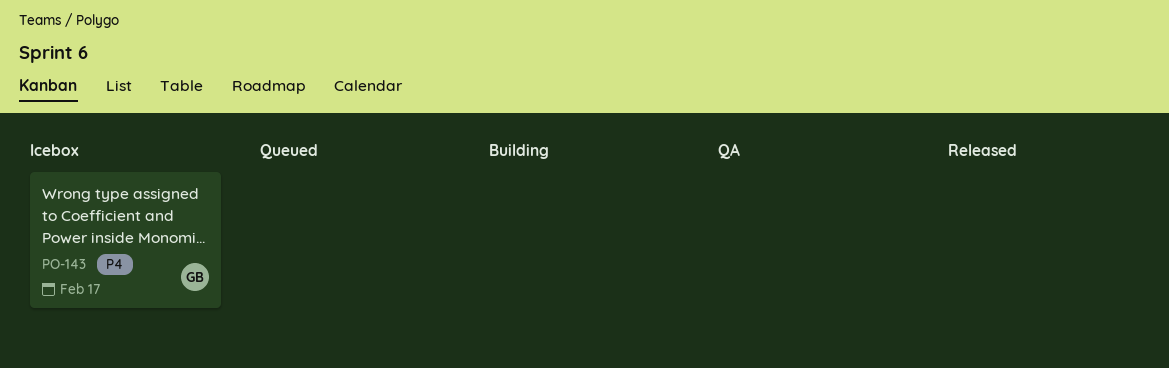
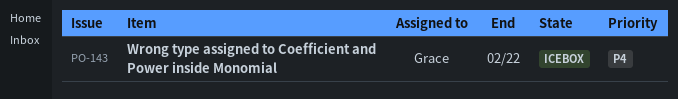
PO-143, due: Feb 17 -> Feb 22

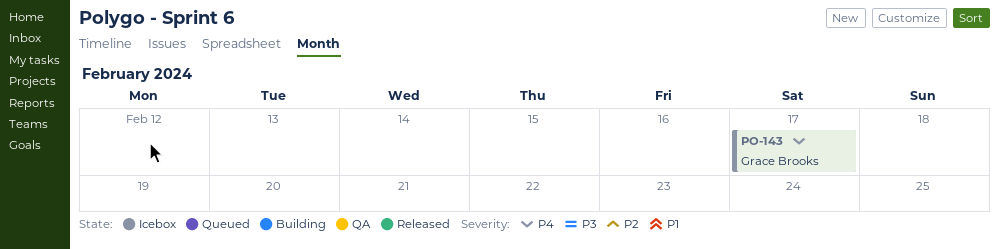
PO-143, due: Feb 22 -> Feb 17

